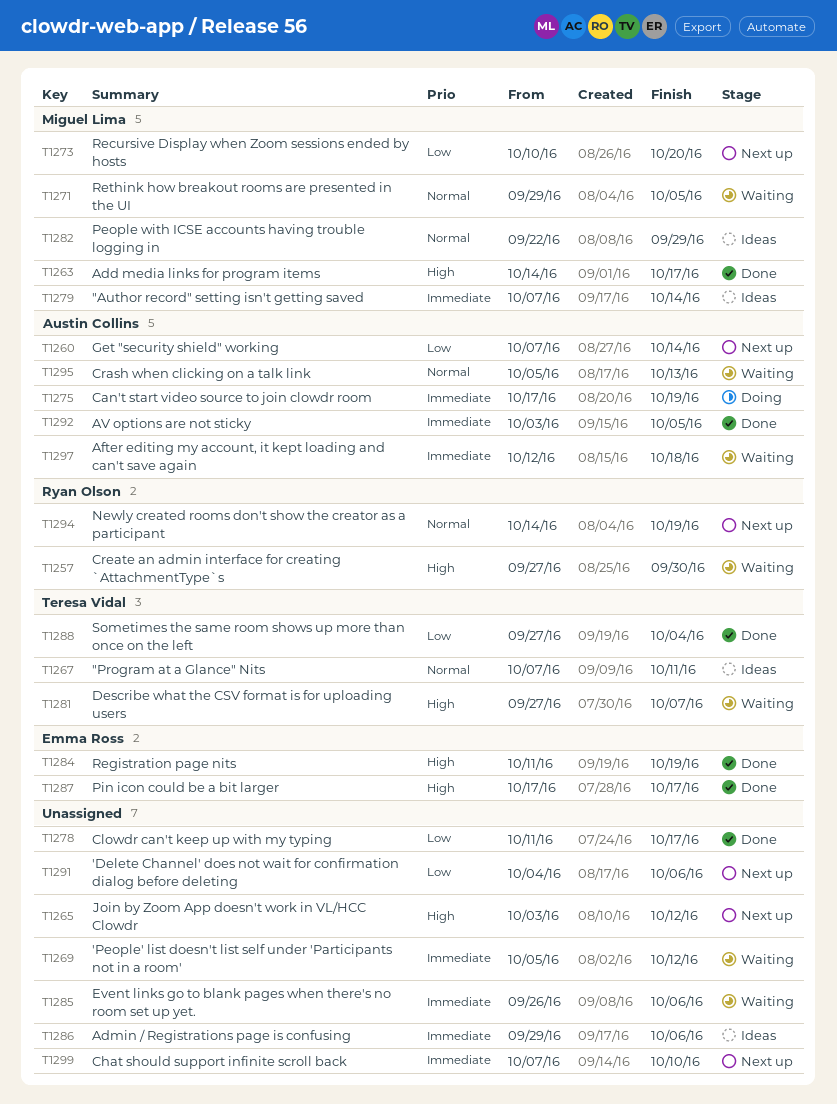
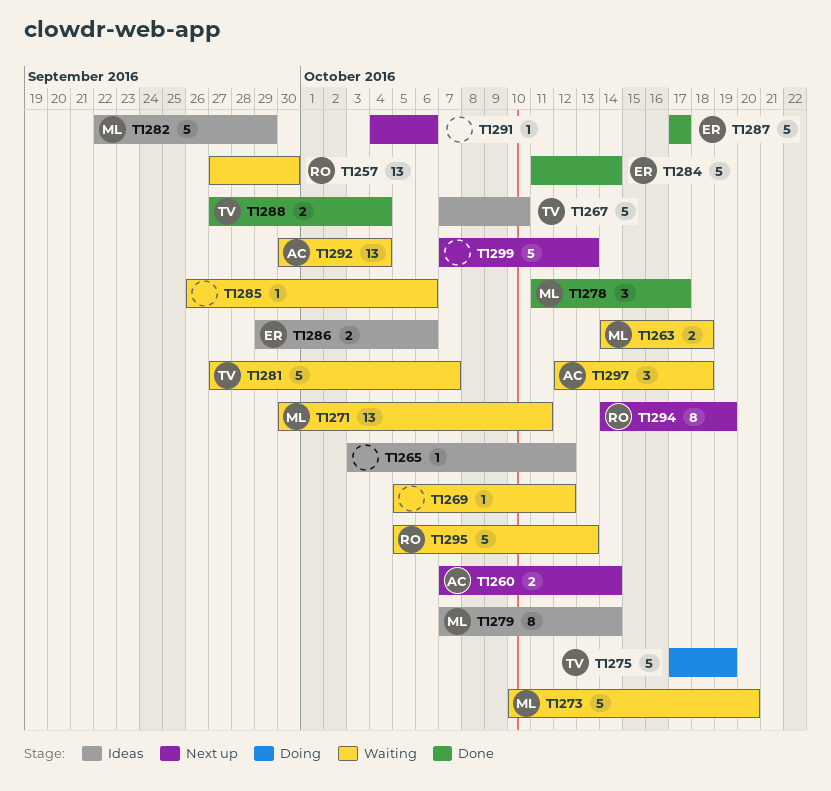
T1263, status: Done -> Waiting
T1263, due: Oct 17 -> Oct 18
T1265, status: Next up -> Ideas
T1267, due: Oct 11 -> Oct 10
T1271, start: Sep 29 -> Sep 30
T1271, due: Oct 5 -> Oct 11
T1273, status: Next up -> Waiting
T1275, owner: Austin Collins -> Teresa Vidal
T1278, owner: none -> Miguel Lima
T1284, due: Oct 19 -> Oct 14
T1286, owner: none -> Emma Ross
T1292, status: Done -> Waiting
T1292, start: Oct 3 -> Sep 30
T1292, due: Oct 5 -> Oct 4
T1295, owner: Austin Collins -> Ryan Olson
T1299, due: Oct 10 -> Oct 13

